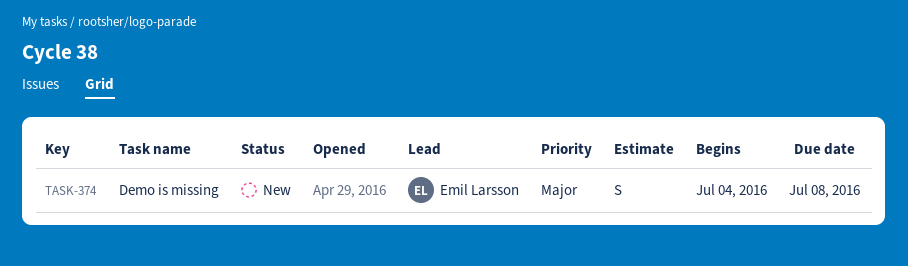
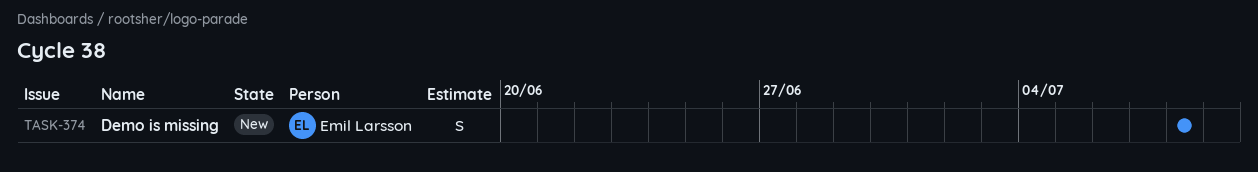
TASK-374, start: Jul 4 -> Jul 8

